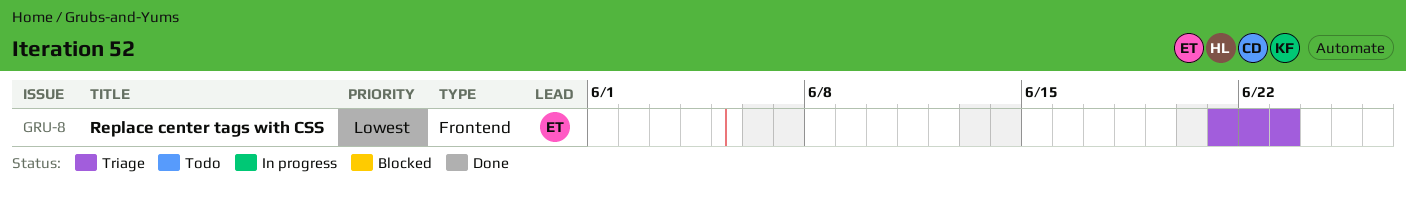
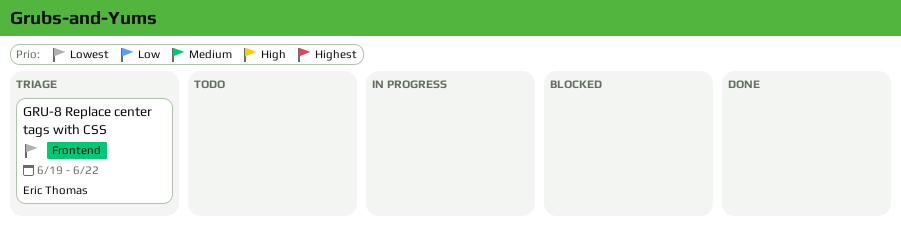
GRU-8, start: Jun 21 -> Jun 19
GRU-8, due: Jun 23 -> Jun 22

